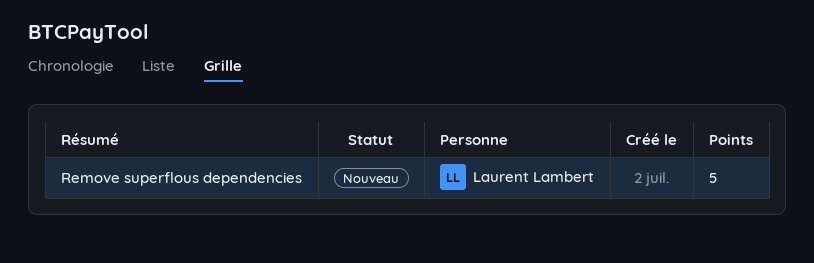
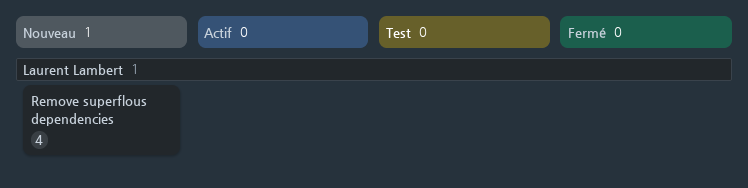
Remove superflous dependencies, estimate: 5 -> 4

